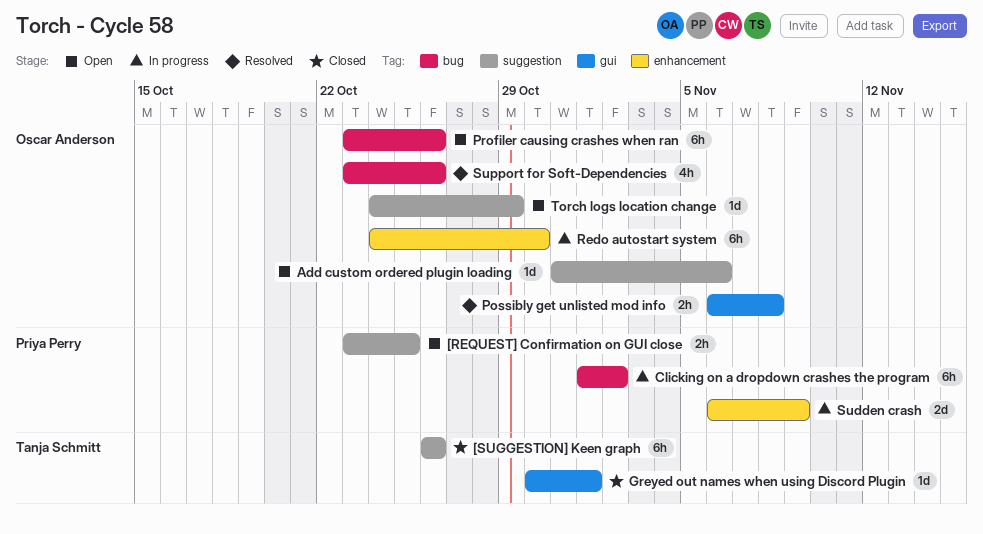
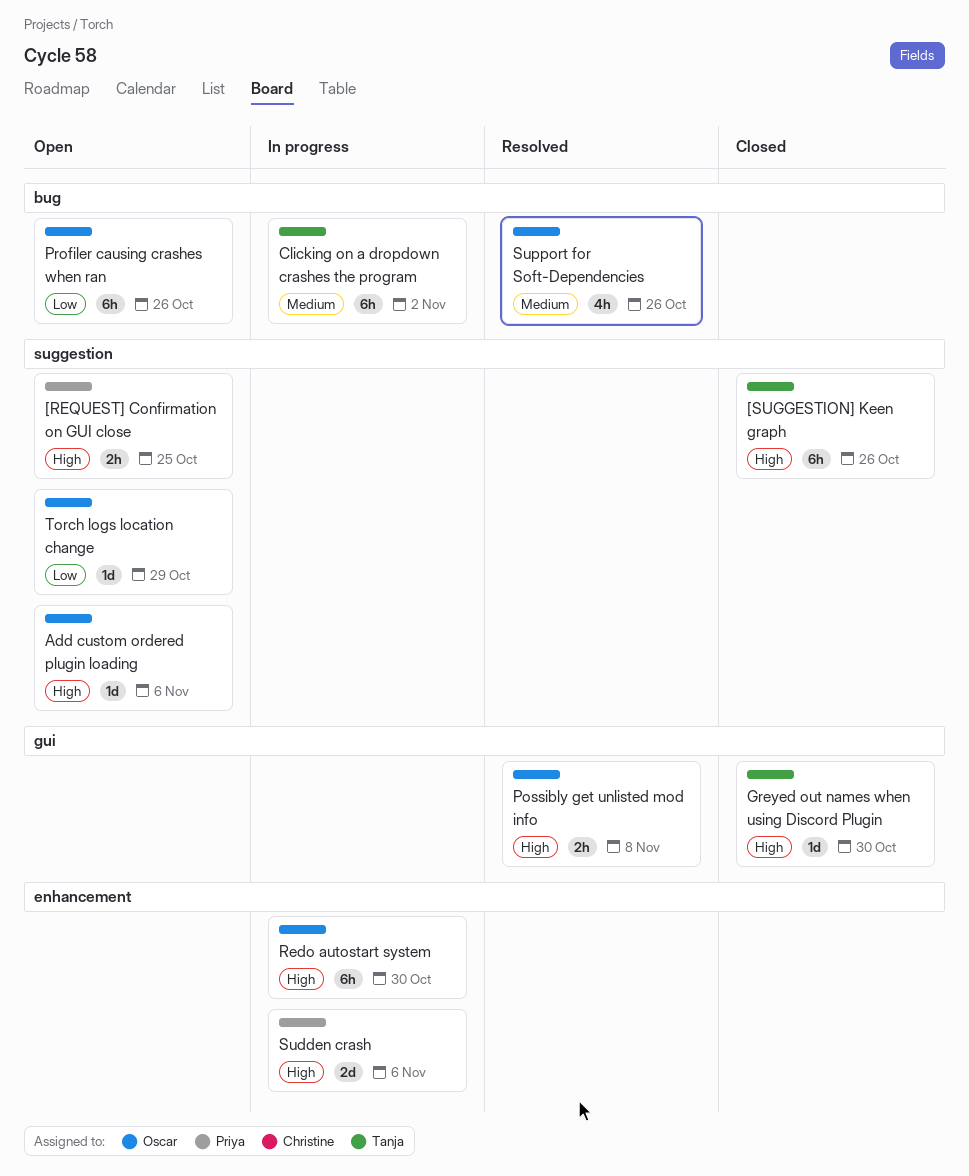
Clicking on a dropdown crashes the program, owner: Priya Perry -> Tanja Schmitt
Greyed out names when using Discord Plugin, due: Nov 1 -> Oct 30
Sudden crash, due: Nov 9 -> Nov 6

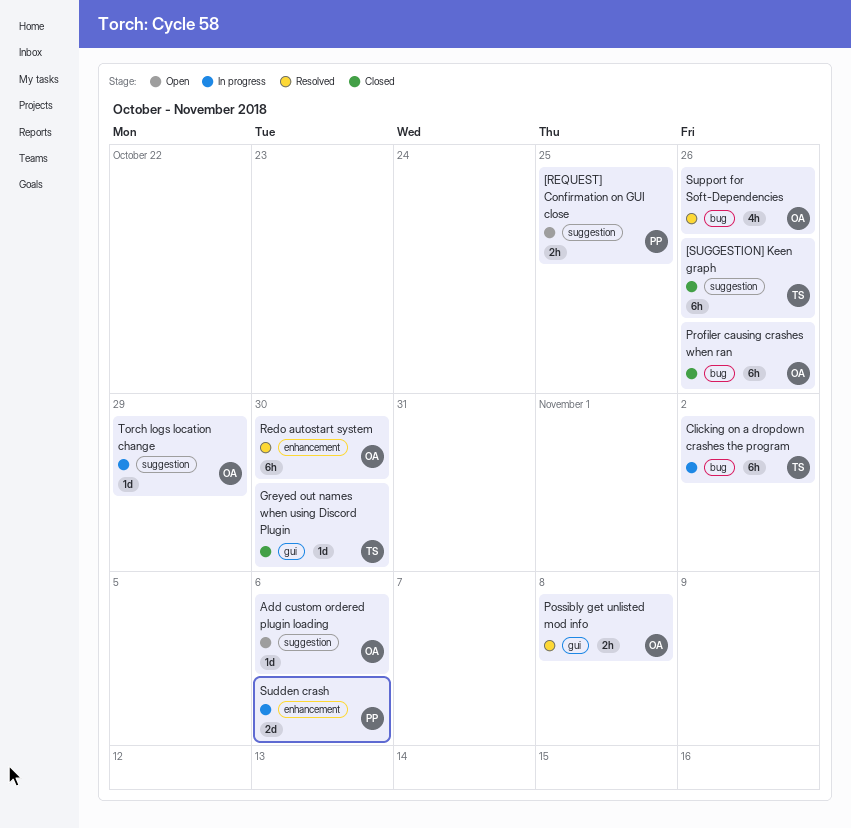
Profiler causing crashes when ran, status: Open -> Closed
Redo autostart system, status: In progress -> Resolved
Torch logs location change, status: Open -> In progress

